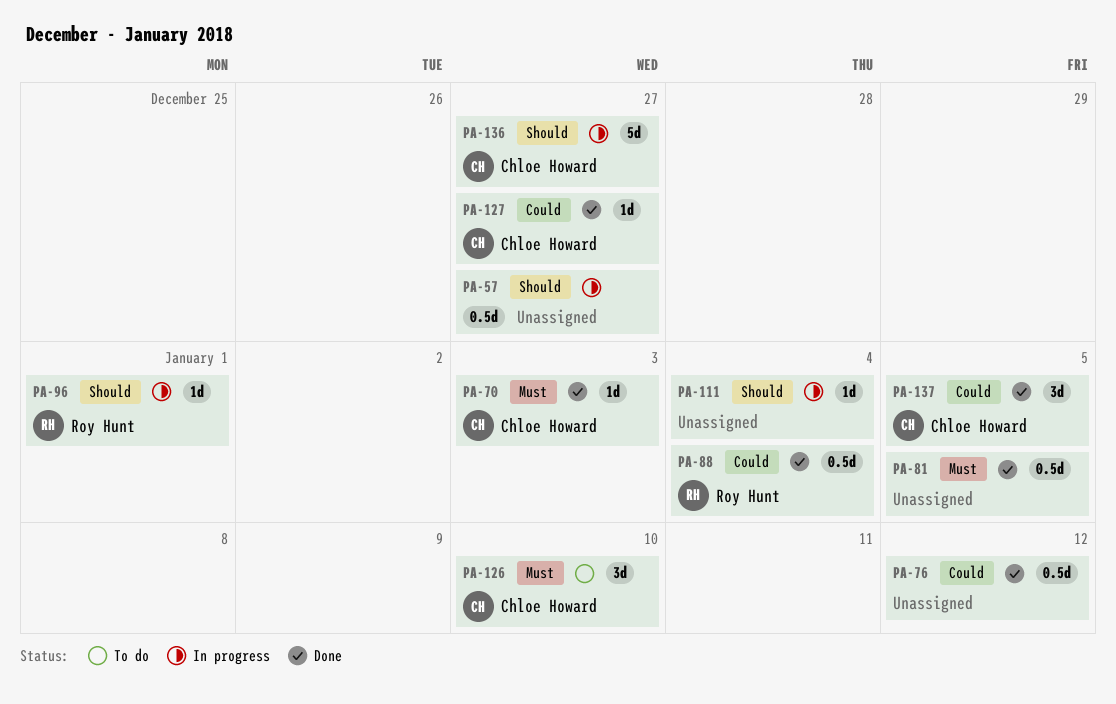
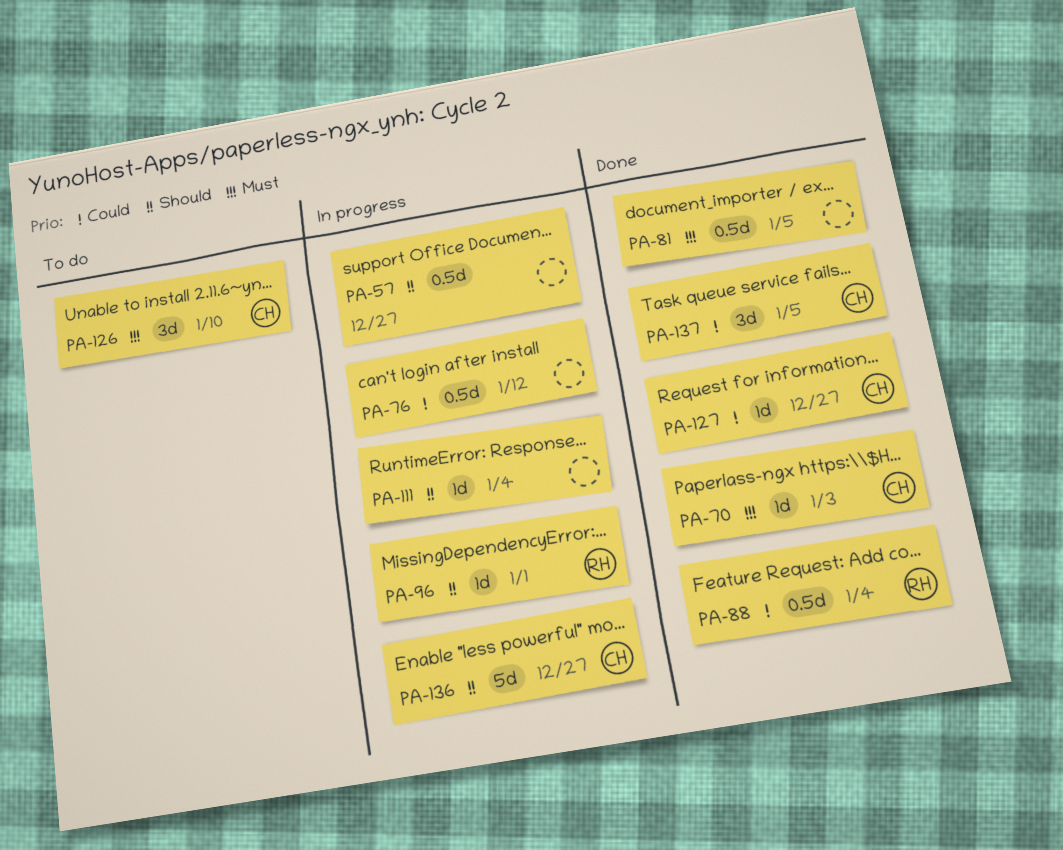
PA-76, status: Done -> In progress

